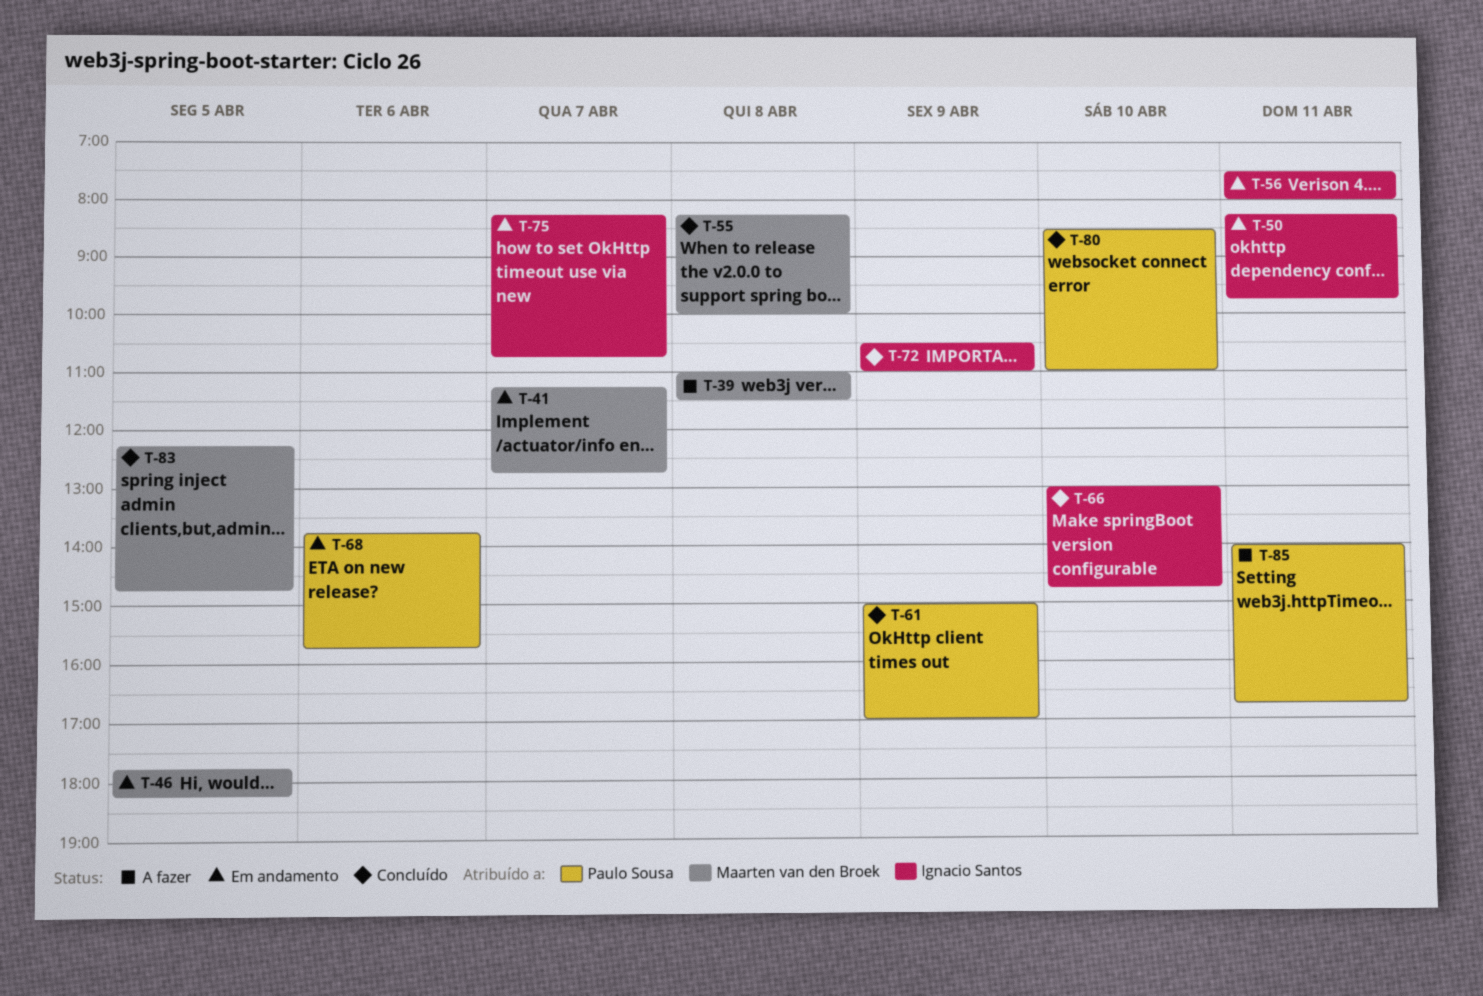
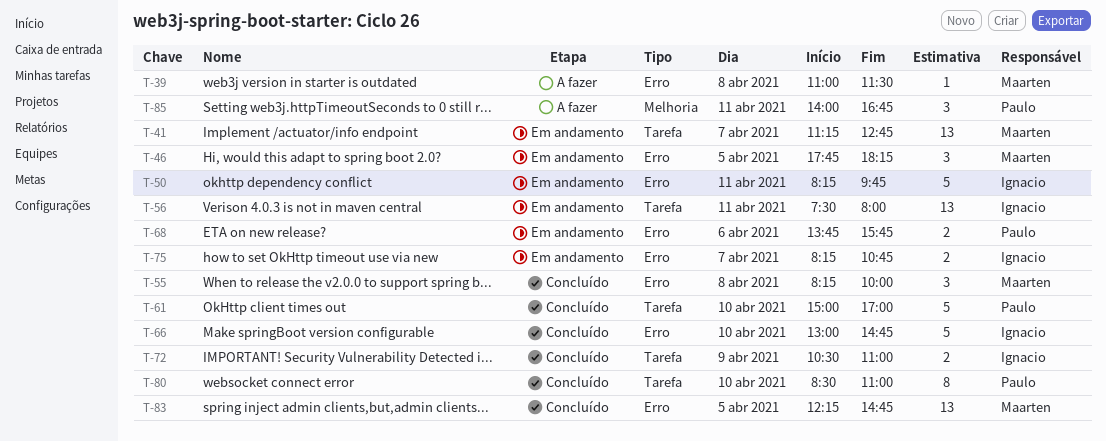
T-61, day: Apr 9 -> Apr 10

